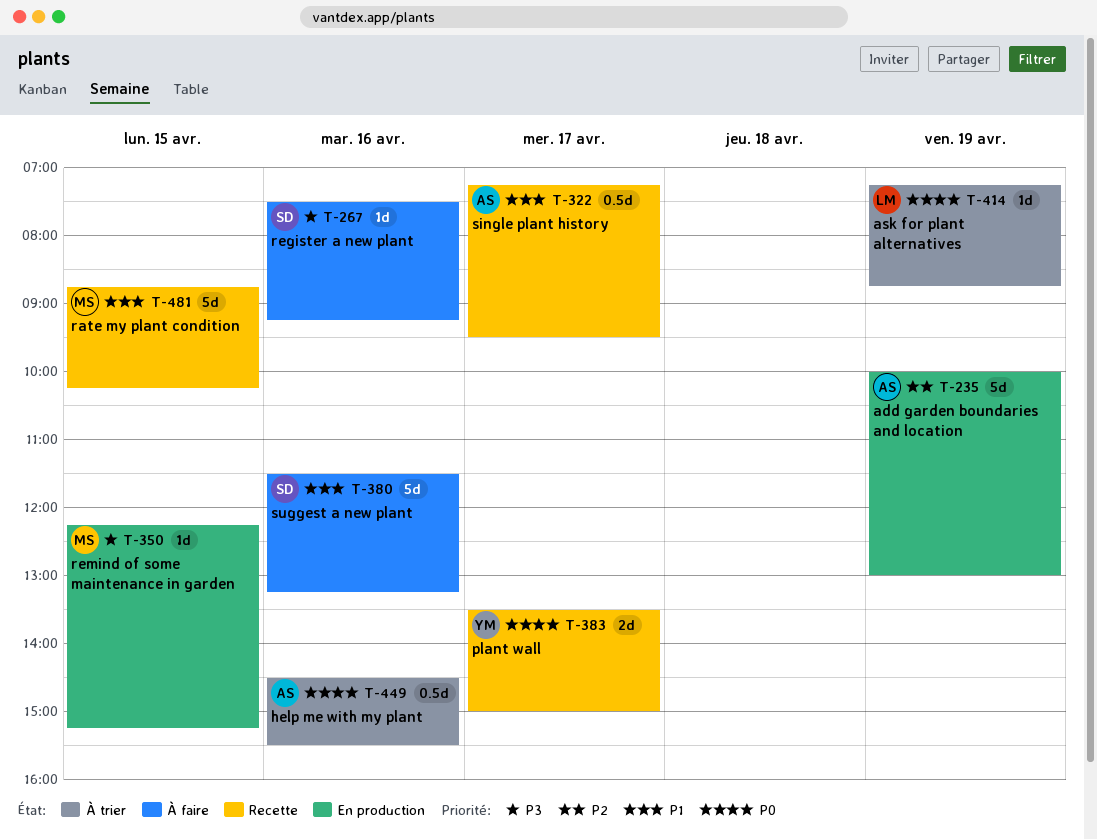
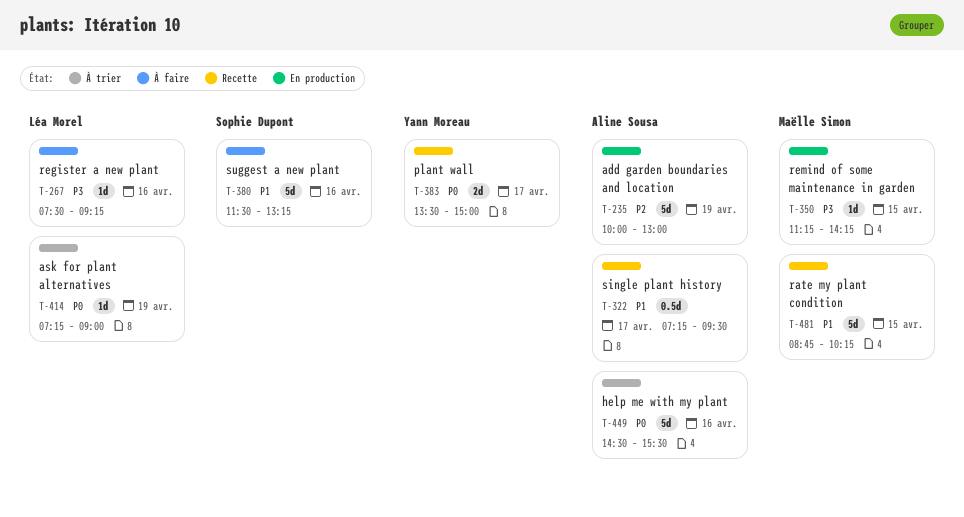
T-267, owner: Sophie Dupont -> Léa Morel
T-350, begins: 12:15 -> 11:15
T-350, ends: 15:15 -> 14:15
T-414, ends: 08:45 -> 09:00
T-449, estimate: 0.5d -> 5d

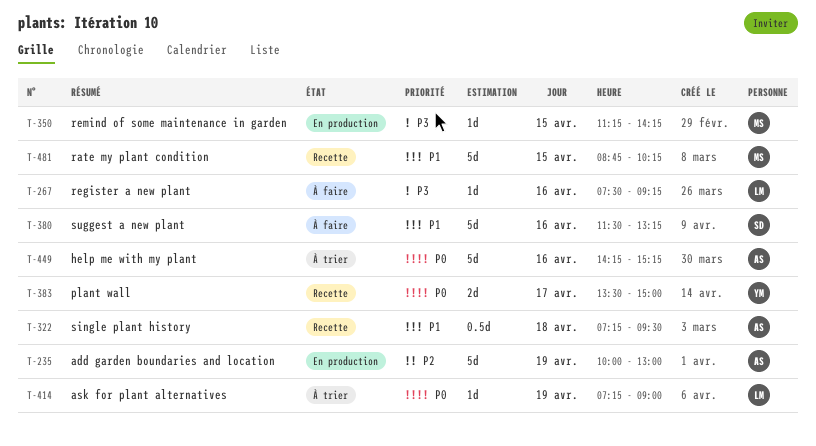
T-322, day: Apr 17 -> Apr 18
T-449, begins: 14:30 -> 14:15
T-449, ends: 15:30 -> 15:15

